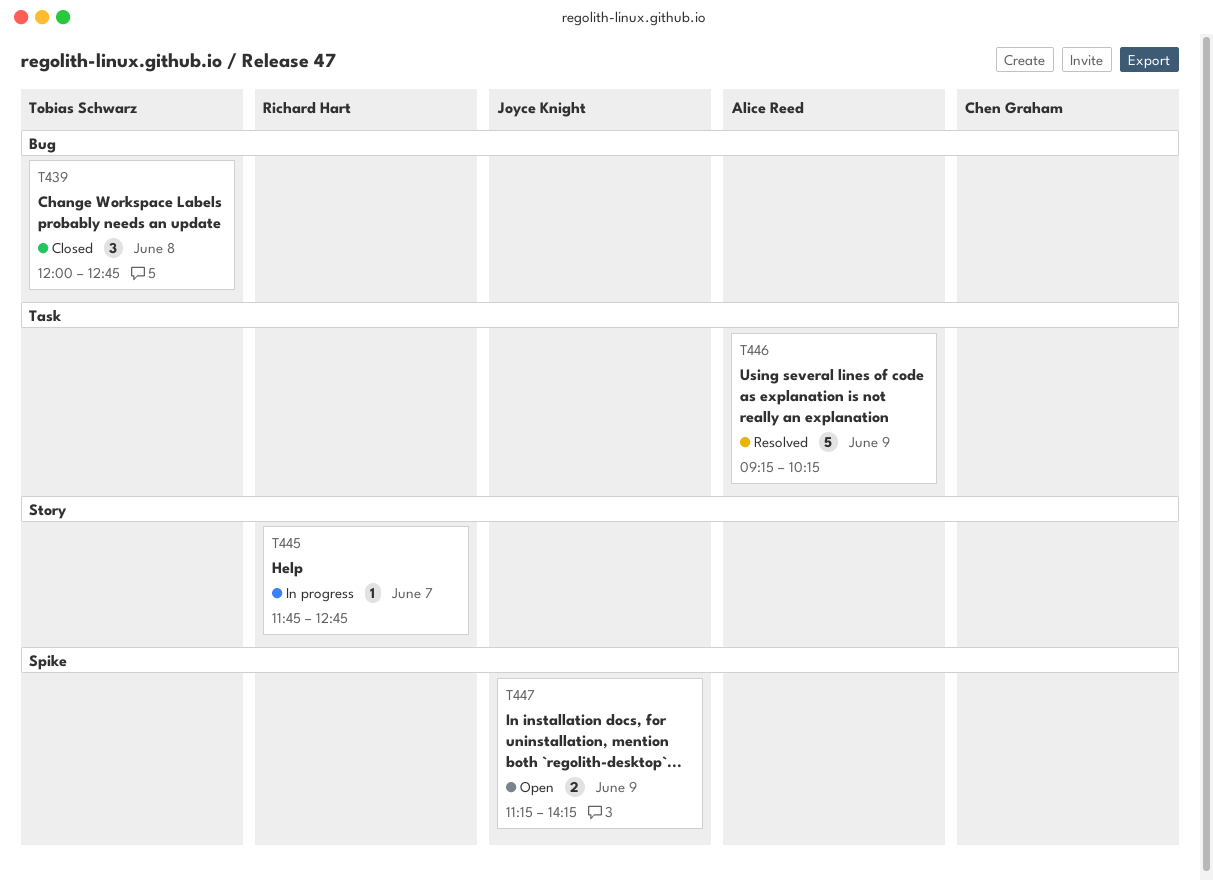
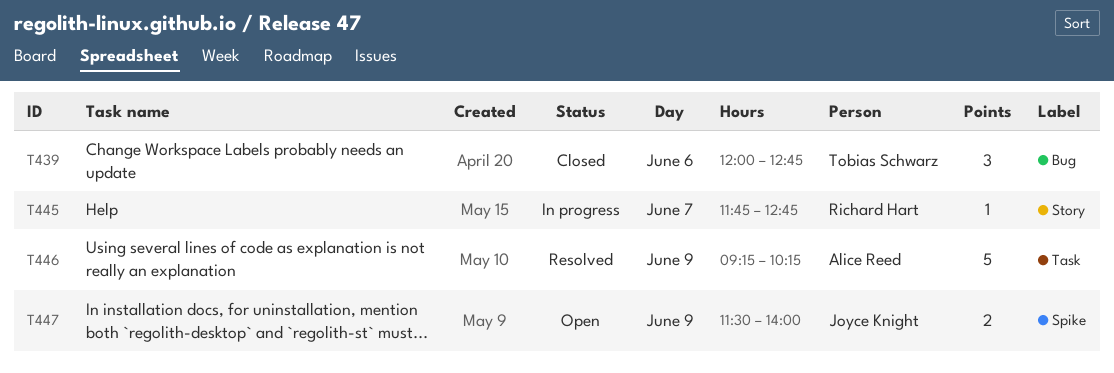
T439, day: Jun 8 -> Jun 6
T447, begins: 11:15 -> 11:30
T447, ends: 14:15 -> 14:00

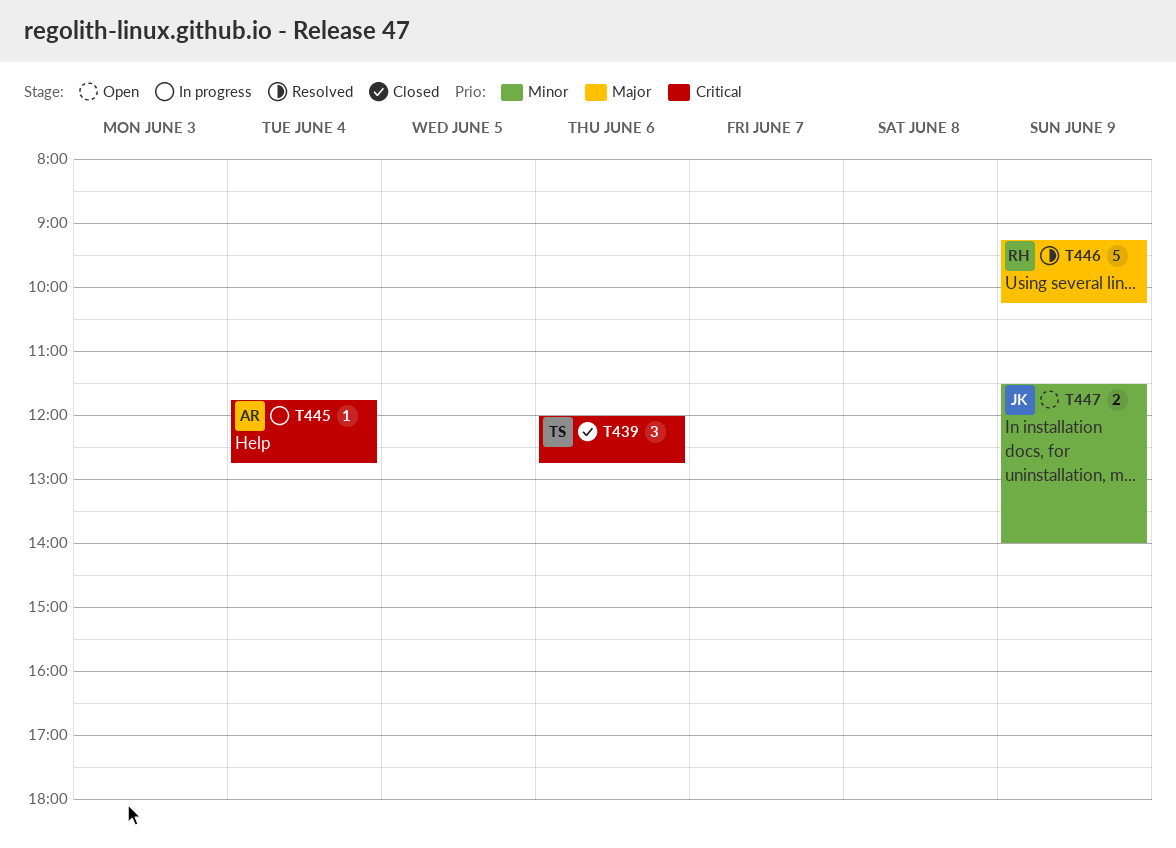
T445, owner: Richard Hart -> Alice Reed
T445, day: Jun 7 -> Jun 4
T446, owner: Alice Reed -> Richard Hart

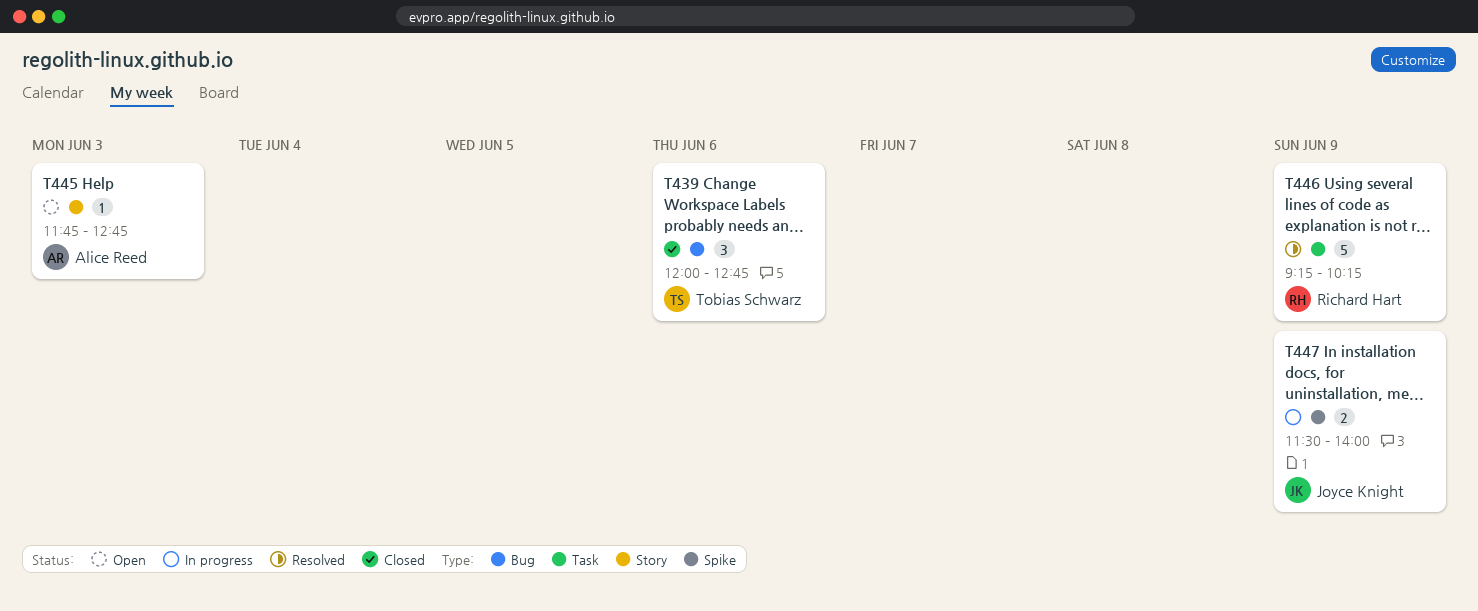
T445, status: In progress -> Open
T445, day: Jun 4 -> Jun 3
T447, status: Open -> In progress

